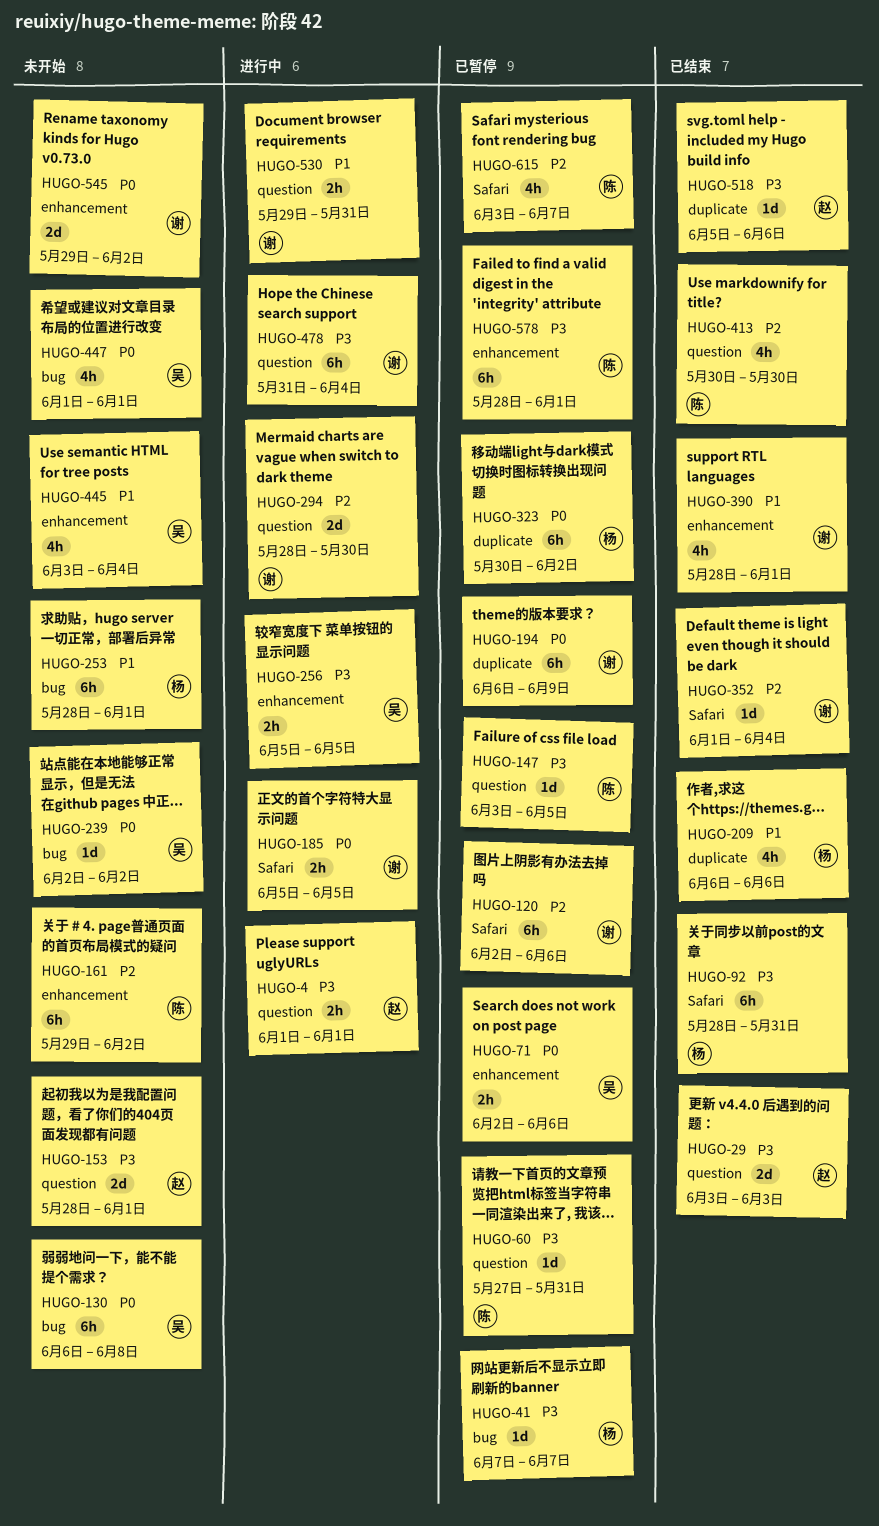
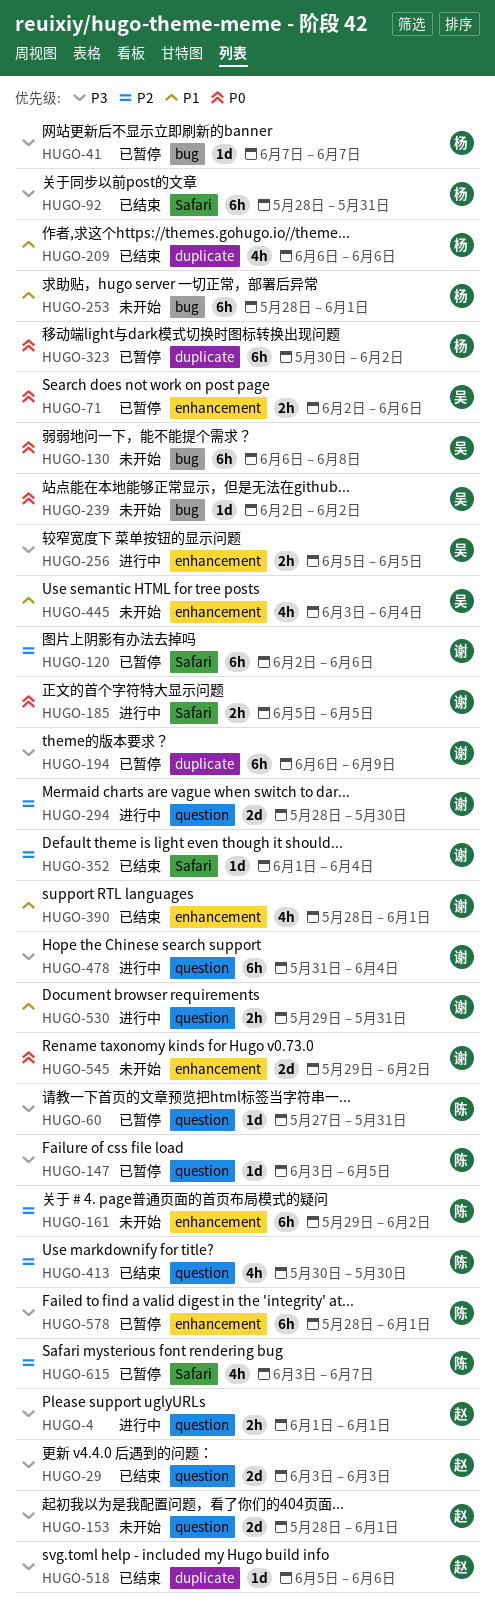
HUGO-194, priority: P0 -> P3
HUGO-447: present -> none

